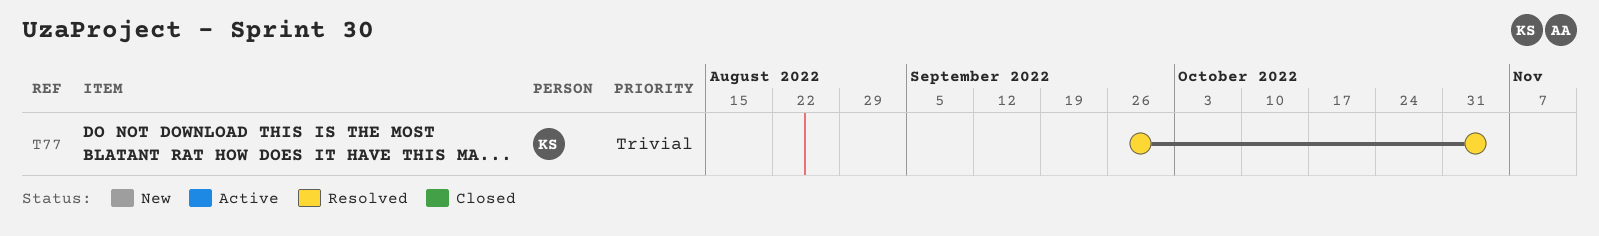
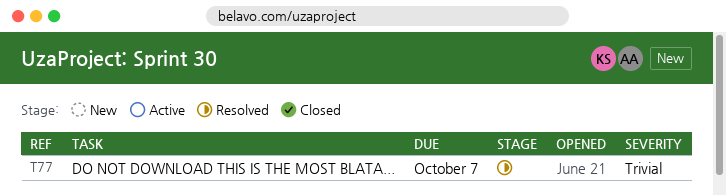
T77, due: Nov 4 -> Oct 7

